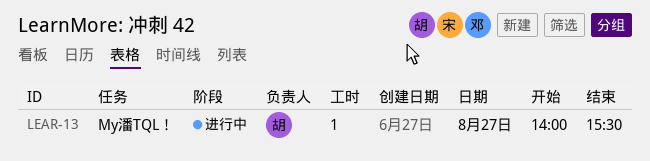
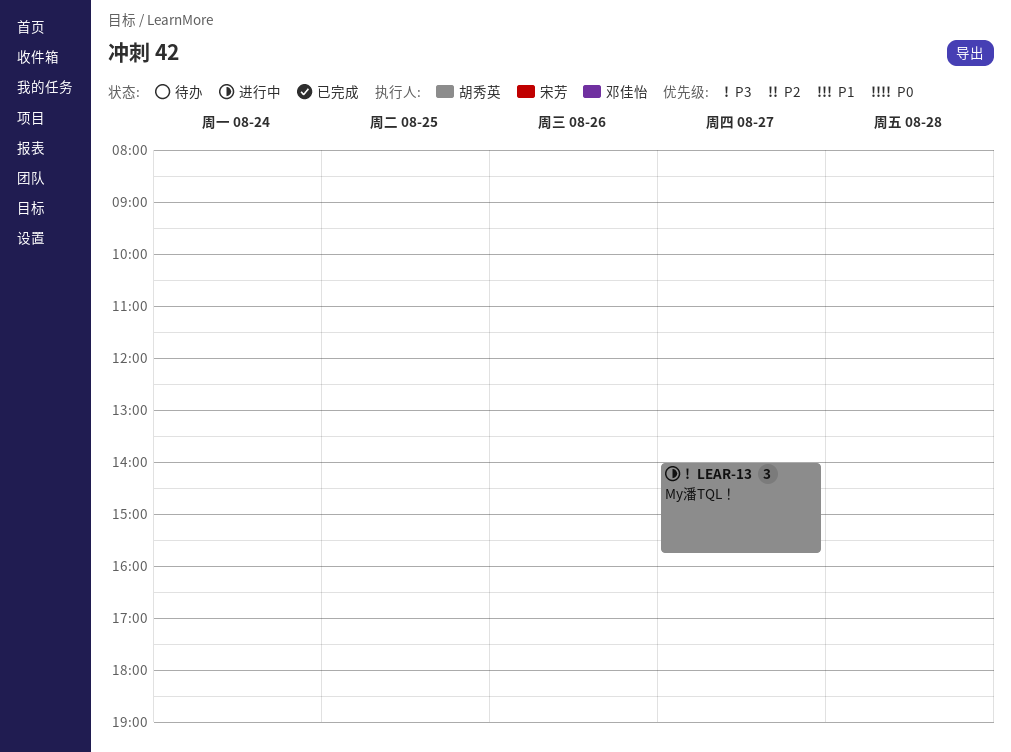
LEAR-13, estimate: 1 -> 3
LEAR-13, ends: 15:30 -> 15:45

